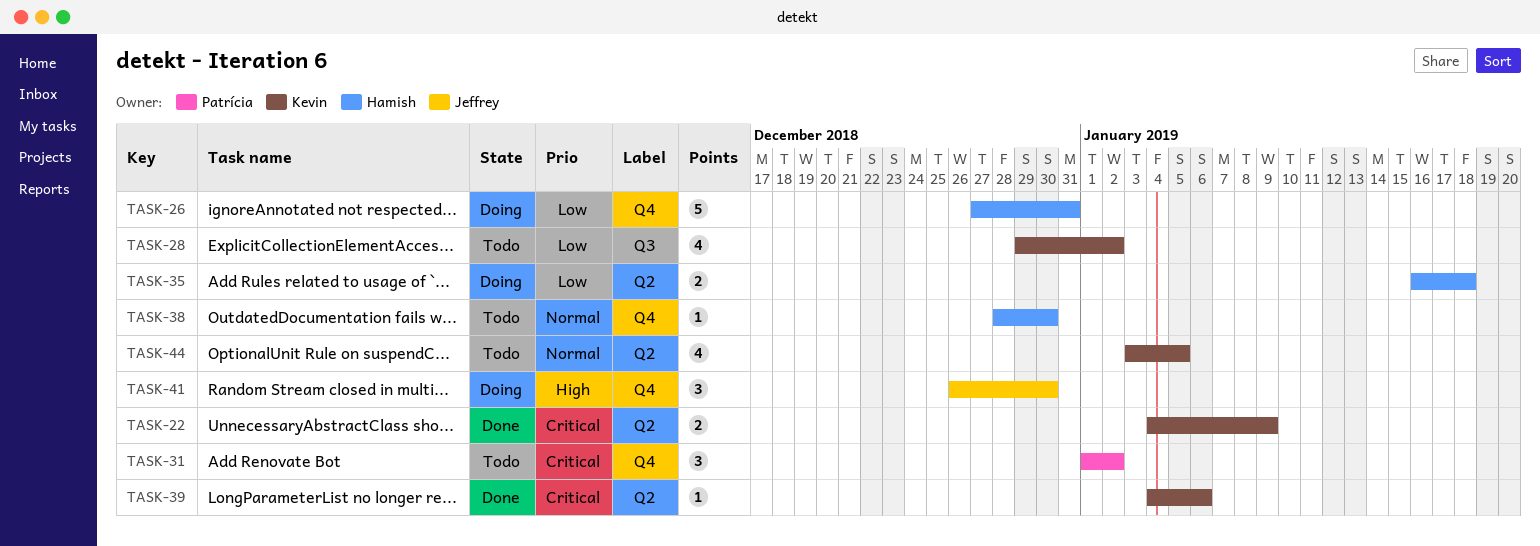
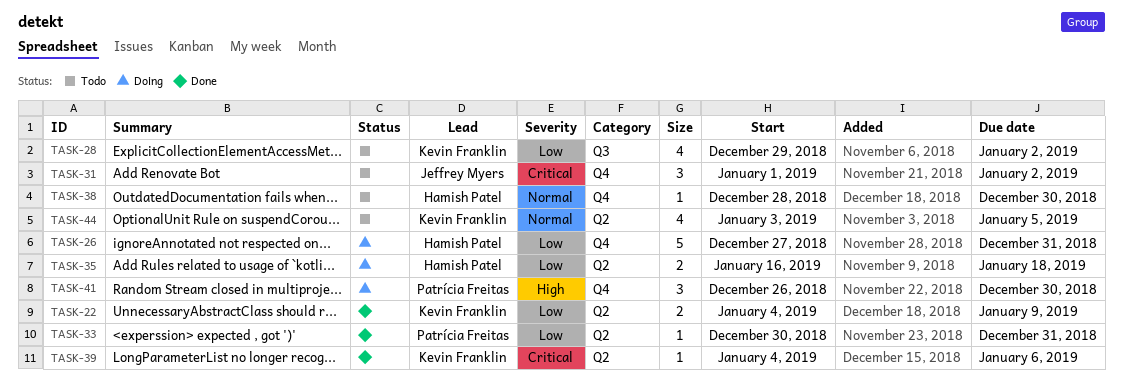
TASK-22, priority: Critical -> Low
TASK-31, owner: Patrícia Freitas -> Jeffrey Myers
TASK-33: none -> present
TASK-41, owner: Jeffrey Myers -> Patrícia Freitas

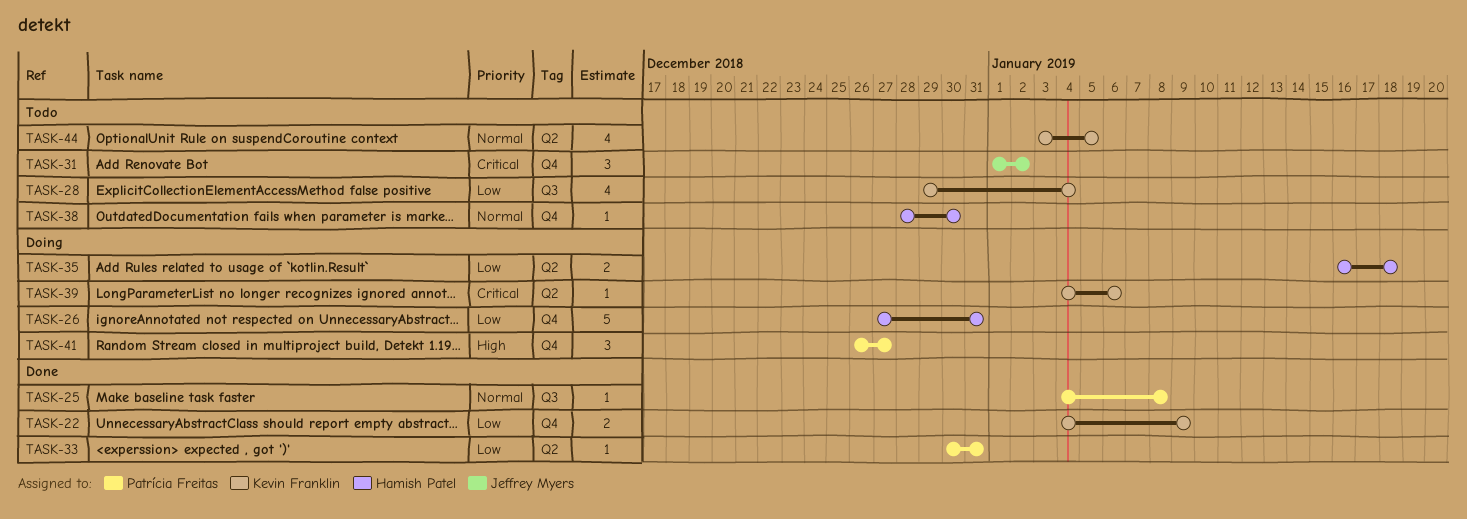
TASK-22, label: Q2 -> Q4
TASK-25: none -> present
TASK-28, due: Jan 2 -> Jan 4
TASK-39, status: Done -> Doing
TASK-41, due: Dec 30 -> Dec 27

